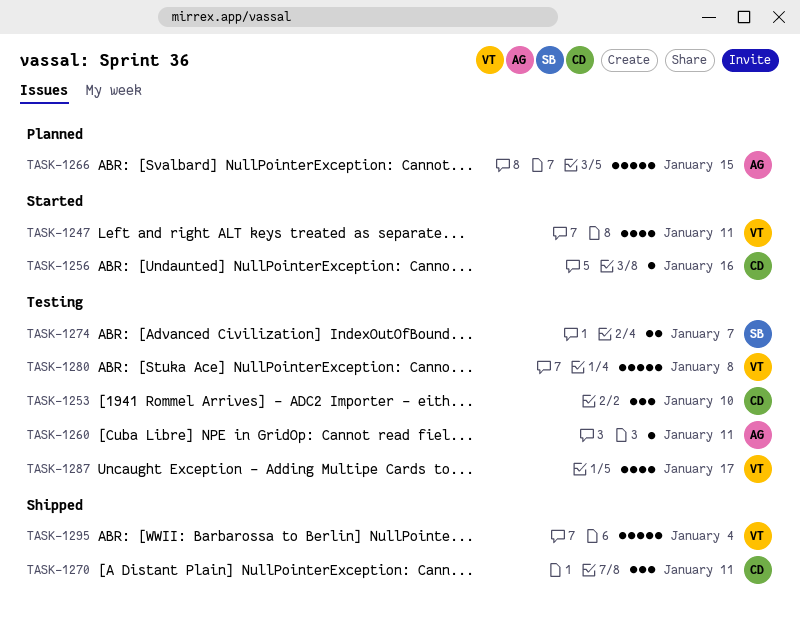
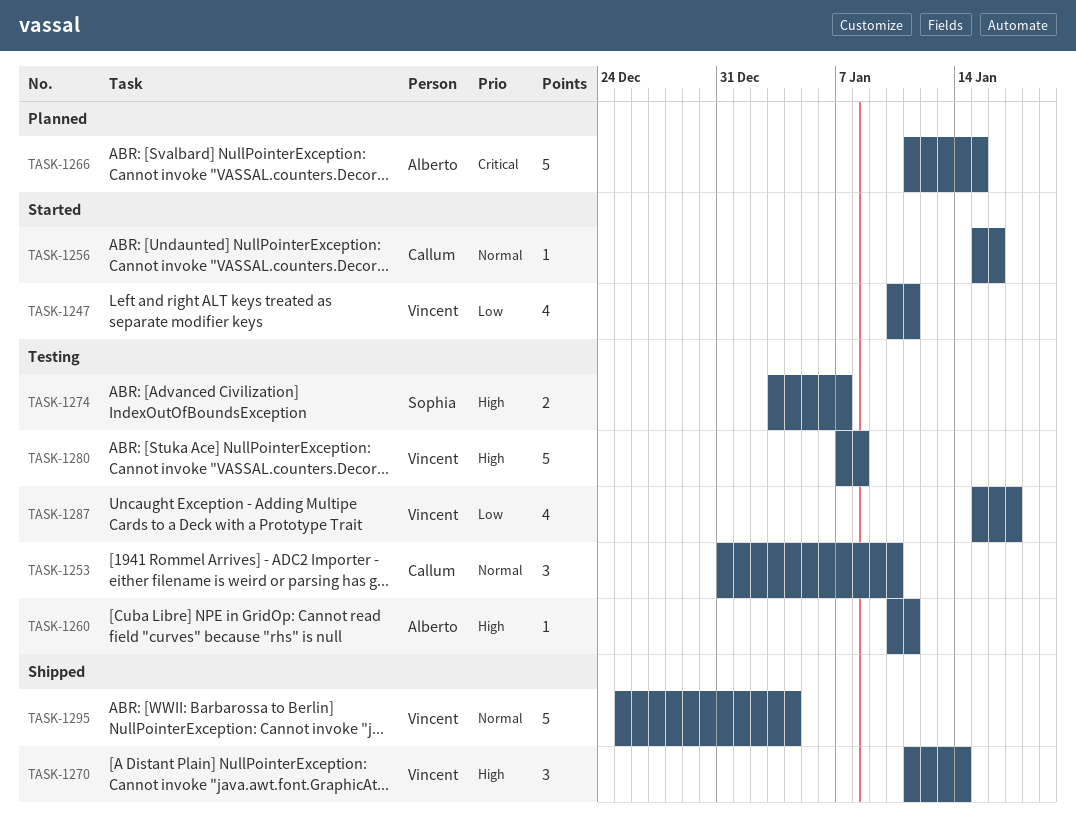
TASK-1270, owner: Callum -> Vincent
TASK-1270, due: Jan 11 -> Jan 14

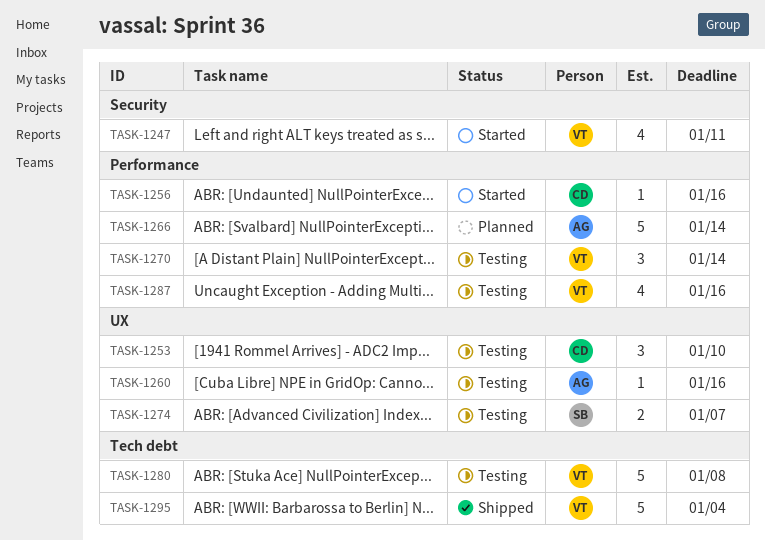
TASK-1260, due: Jan 11 -> Jan 16
TASK-1266, due: Jan 15 -> Jan 14
TASK-1270, status: Shipped -> Testing
TASK-1287, due: Jan 17 -> Jan 16

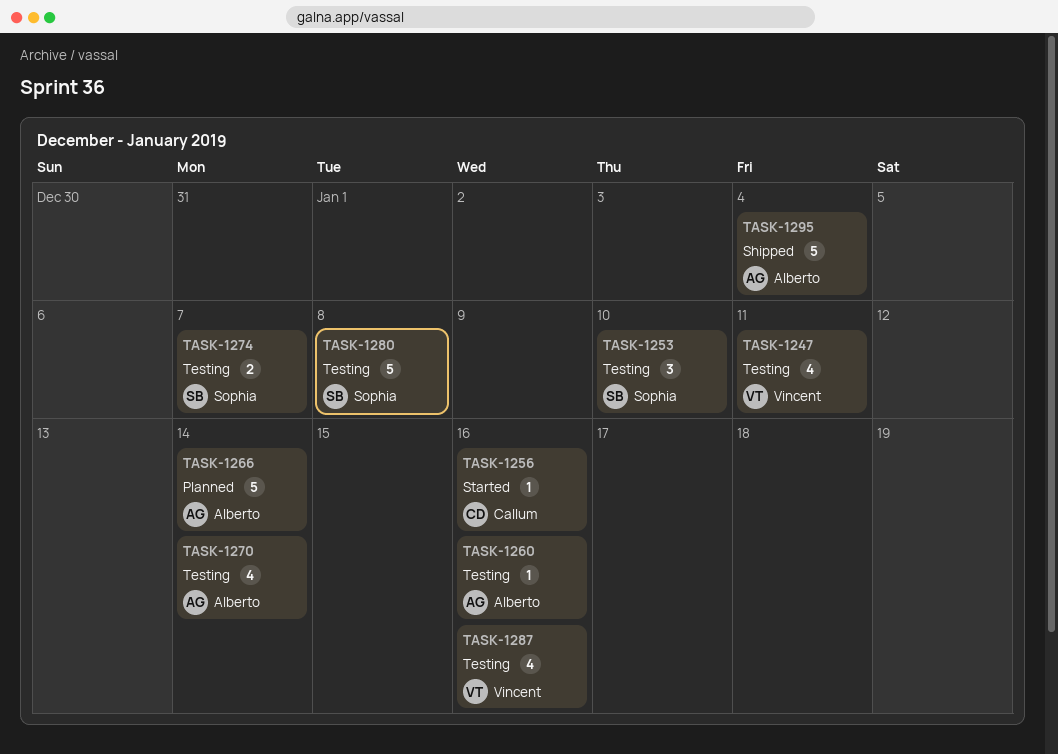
TASK-1247, status: Started -> Testing
TASK-1253, owner: Callum -> Sophia
TASK-1270, owner: Vincent -> Alberto
TASK-1270, estimate: 3 -> 4
TASK-1280, owner: Vincent -> Sophia
TASK-1295, owner: Vincent -> Alberto

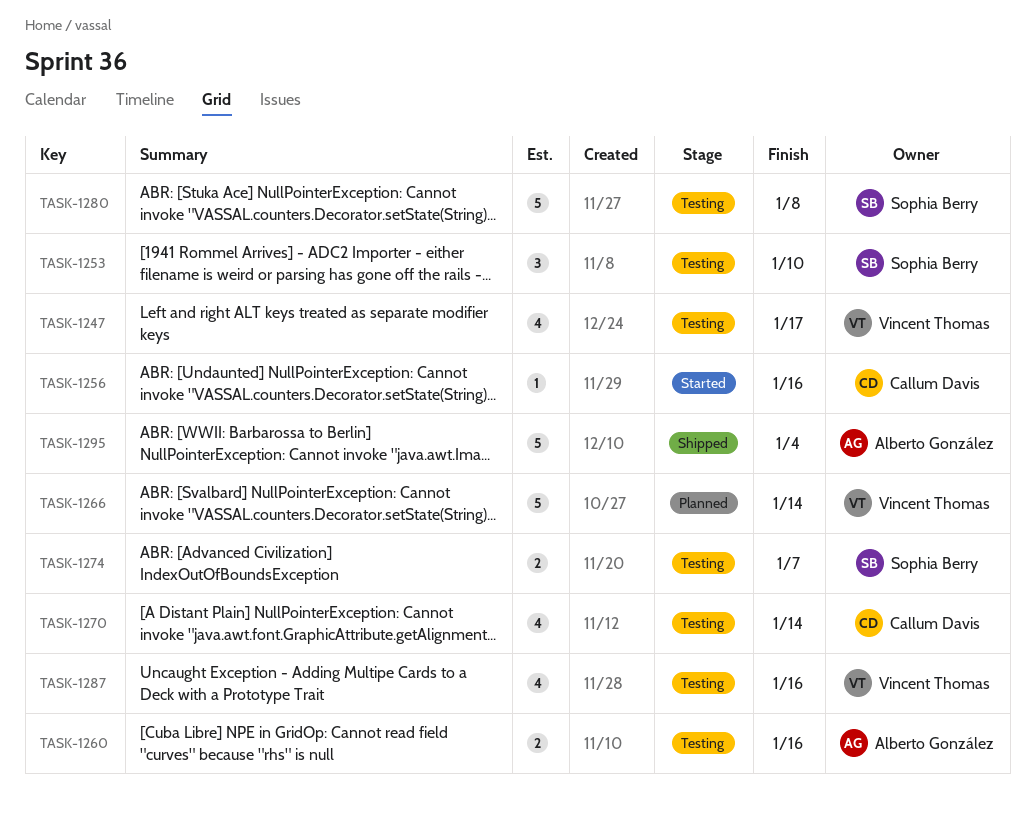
TASK-1247, due: Jan 11 -> Jan 17
TASK-1260, estimate: 1 -> 2
TASK-1266, owner: Alberto González -> Vincent Thomas
TASK-1270, owner: Alberto González -> Callum Davis

